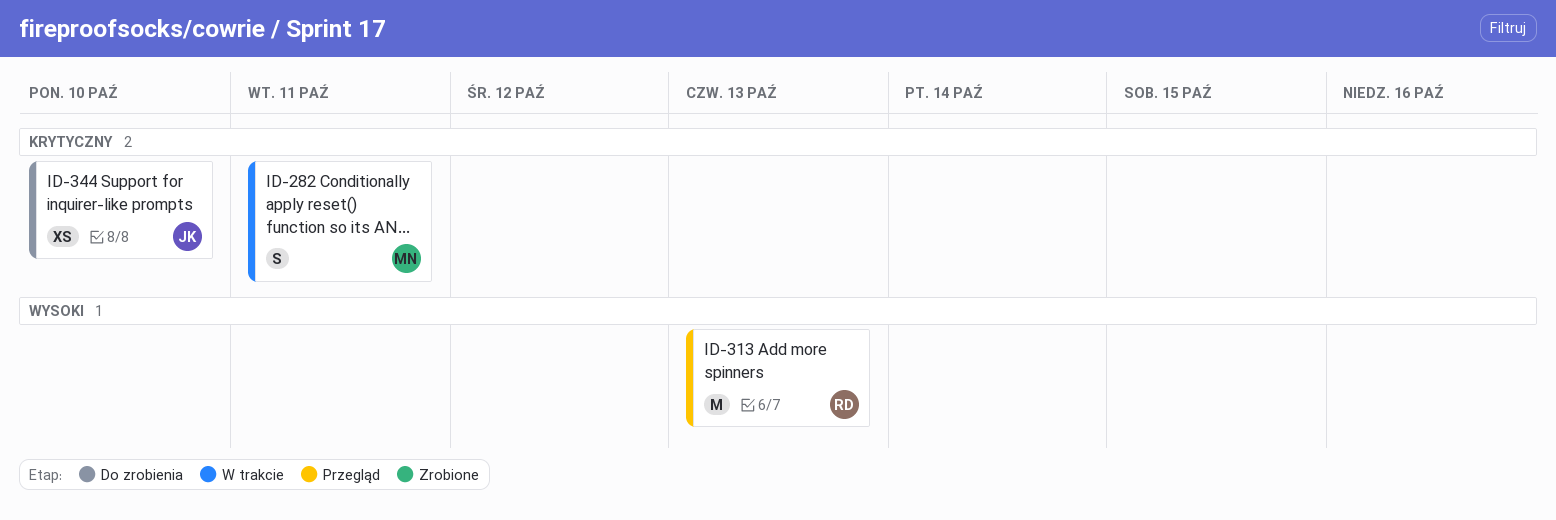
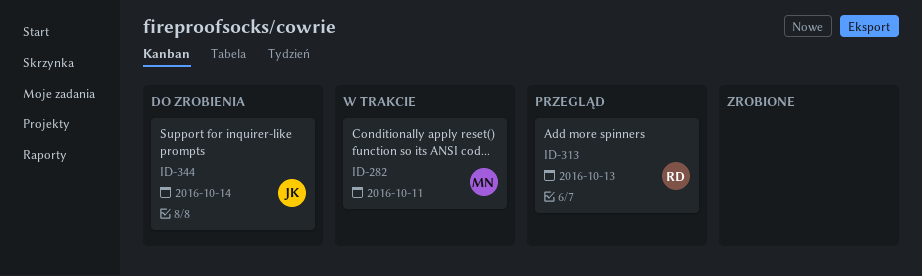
ID-344, due: Oct 10 -> Oct 14

